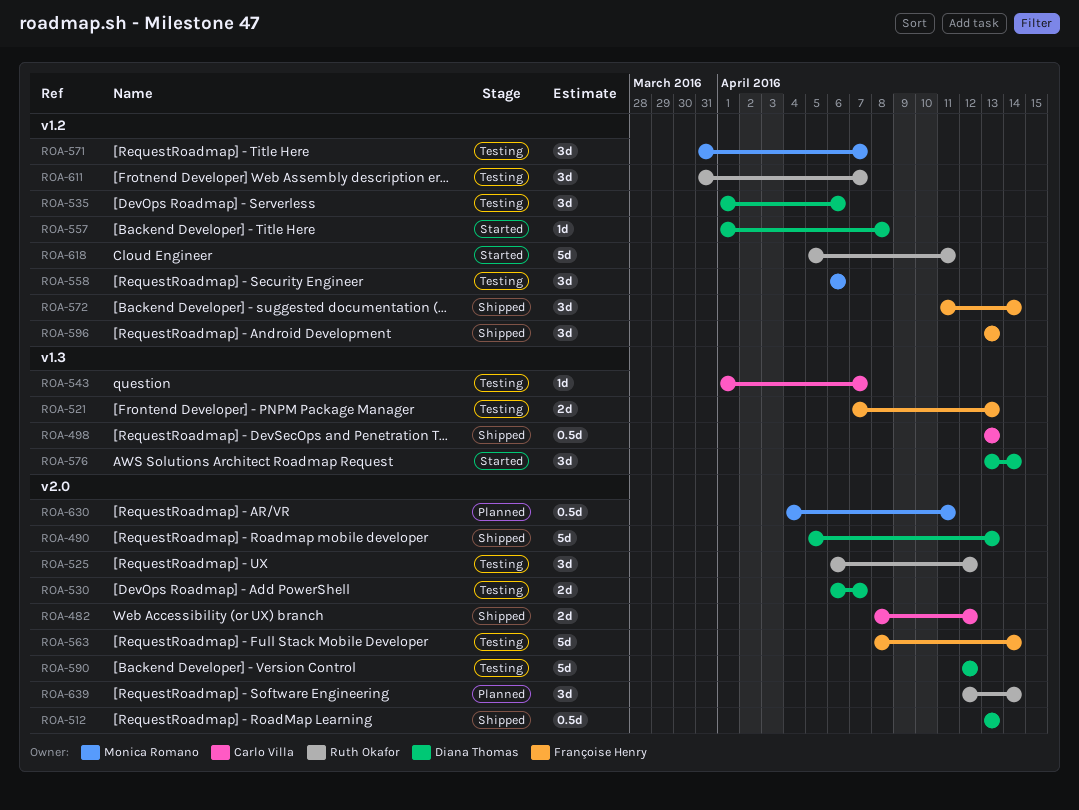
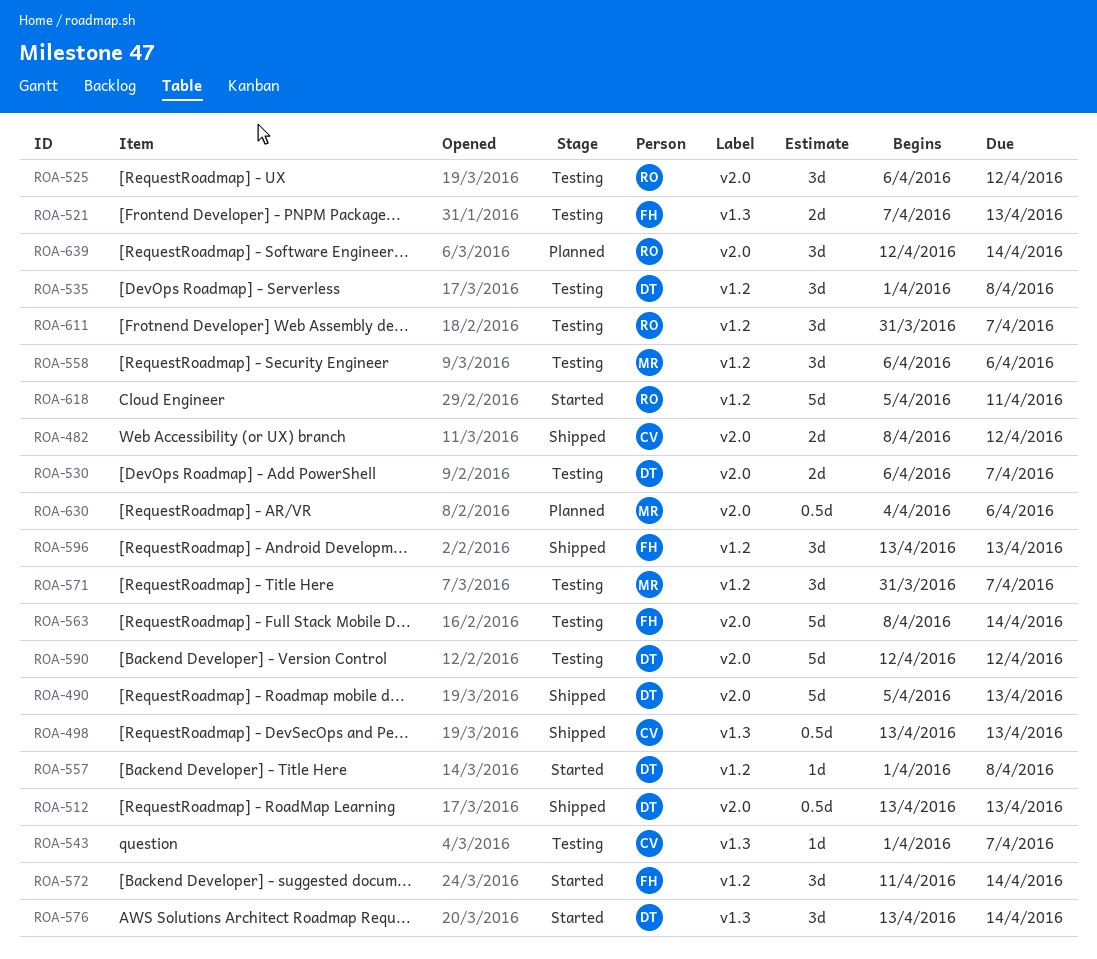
ROA-535, due: Apr 6 -> Apr 8
ROA-572, status: Shipped -> Started
ROA-630, due: Apr 11 -> Apr 6

